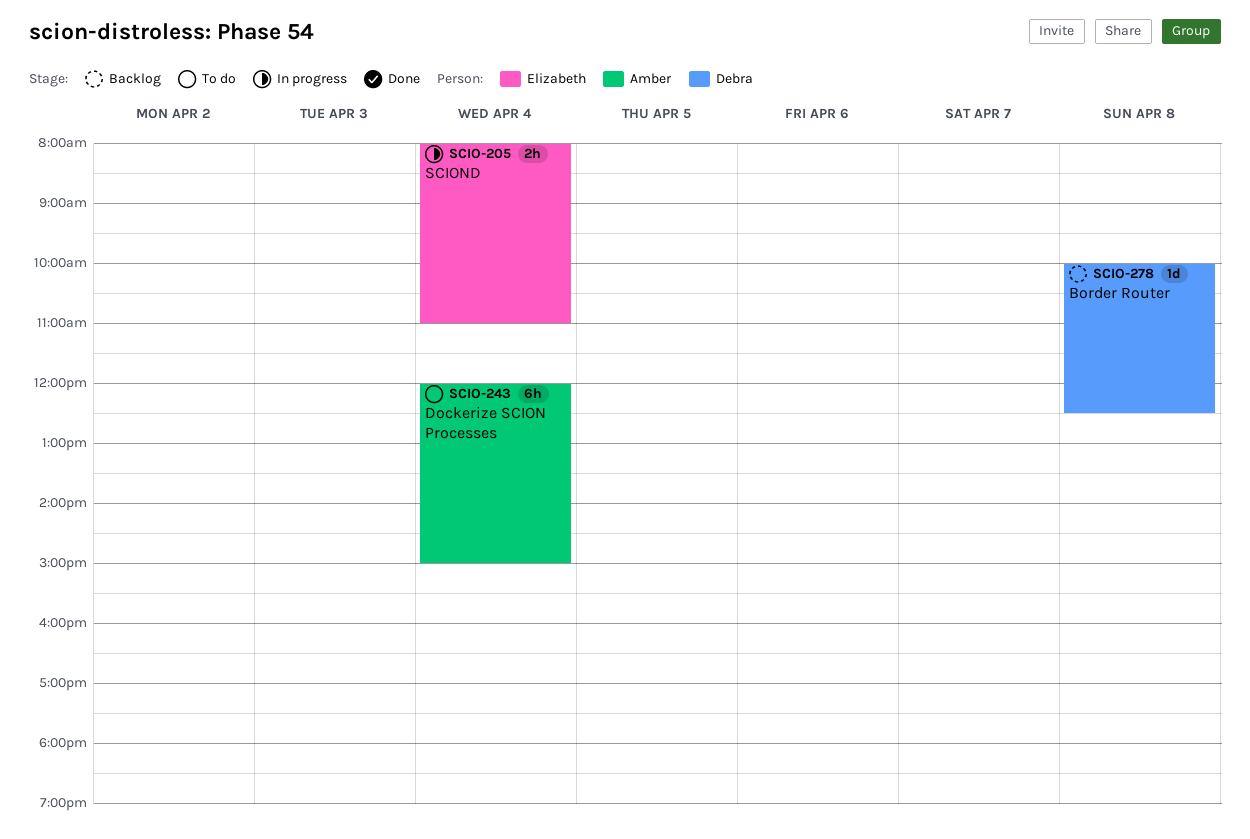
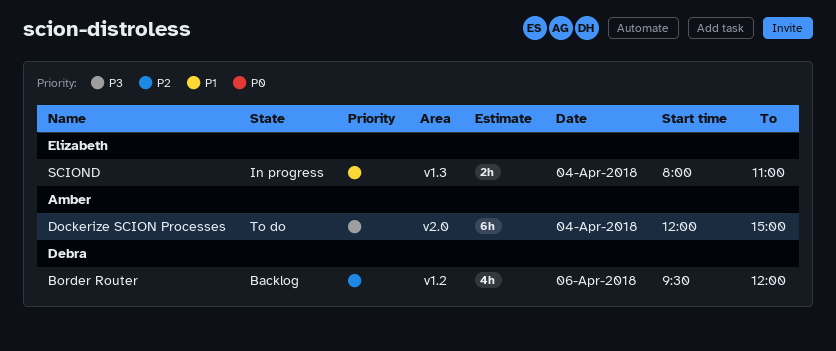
Border Router, estimate: 1d -> 4h
Border Router, day: Apr 8 -> Apr 6
Border Router, begins: 10:00 -> 09:30
Border Router, ends: 12:30 -> 12:00

